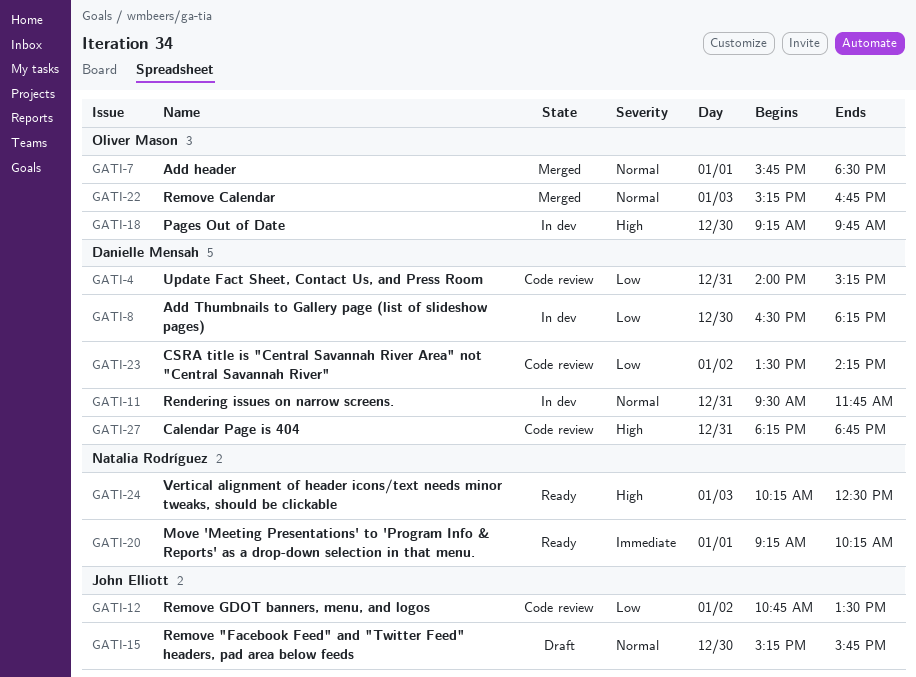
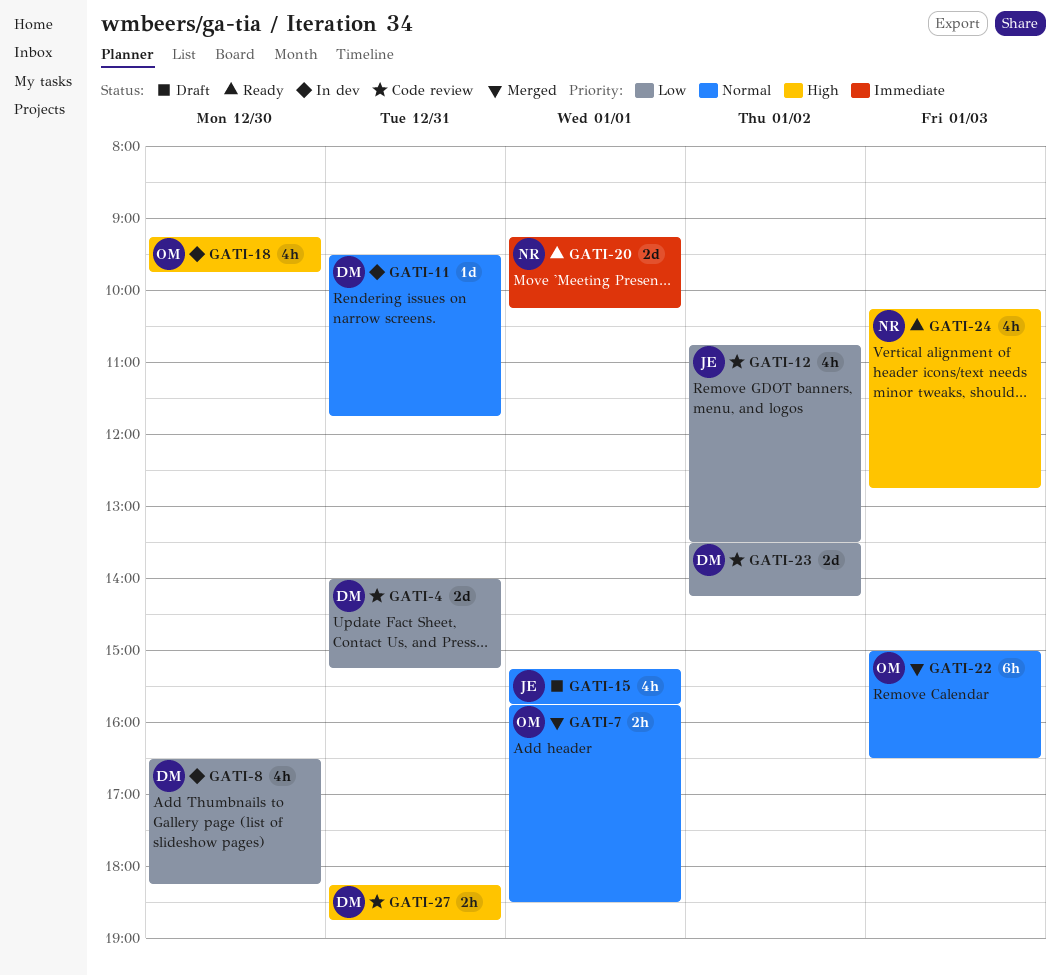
GATI-15, day: Dec 30 -> Jan 1
GATI-22, begins: 15:15 -> 15:00
GATI-22, ends: 16:45 -> 16:30
GATI-24, ends: 12:30 -> 12:45

